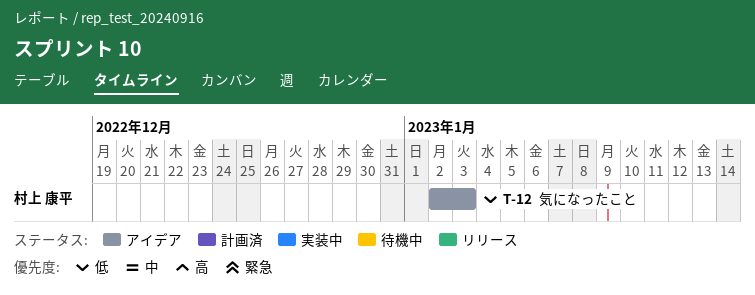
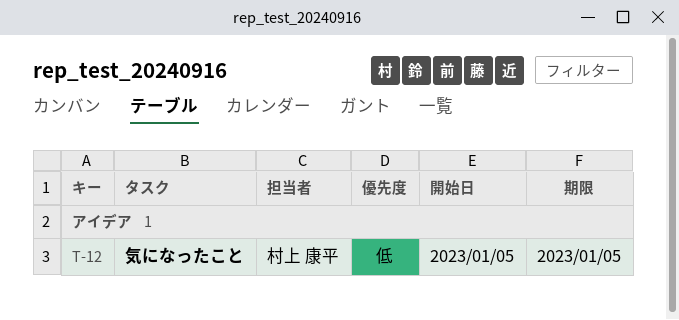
T-12, start: Jan 2 -> Jan 5
T-12, due: Jan 3 -> Jan 5

